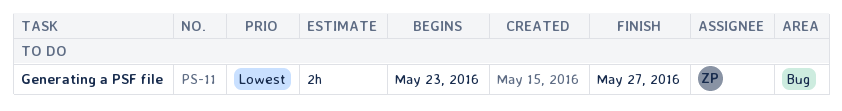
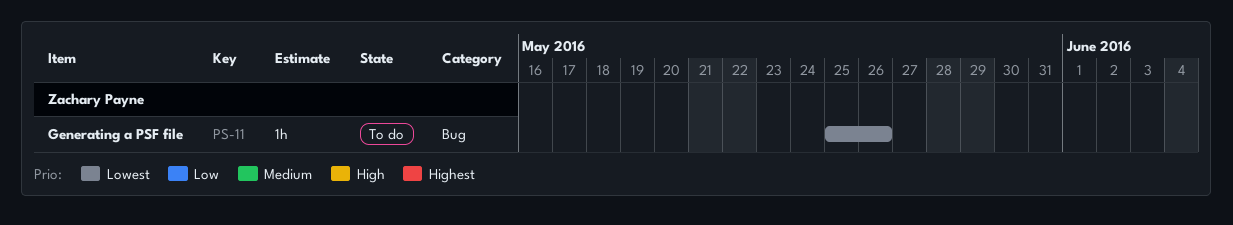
PS-11, estimate: 2h -> 1h
PS-11, start: May 23 -> May 25
PS-11, due: May 27 -> May 26

